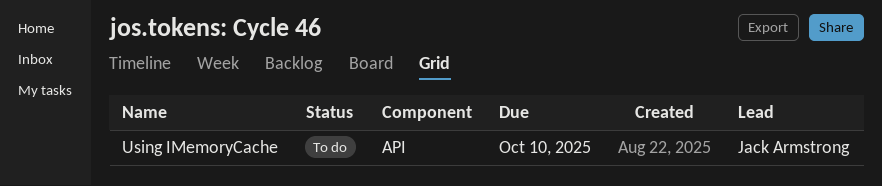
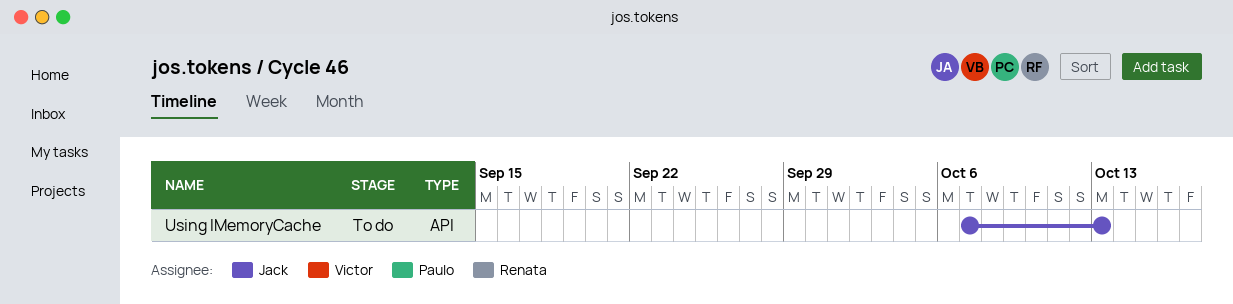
Using IMemoryCache, due: Oct 10 -> Oct 13

